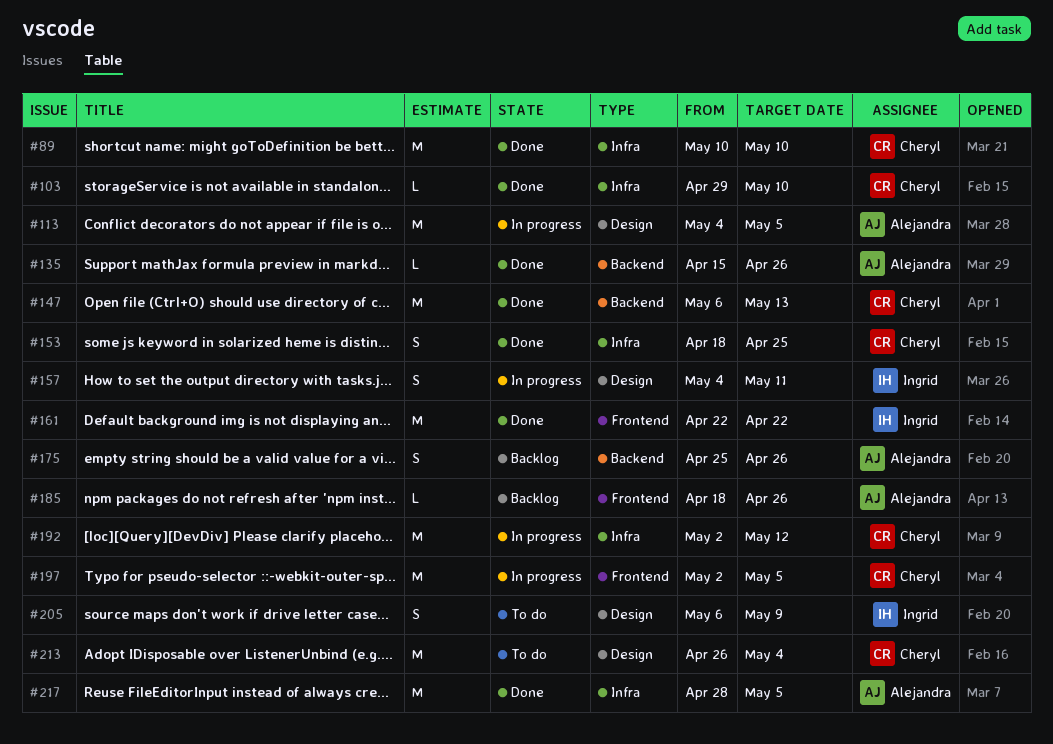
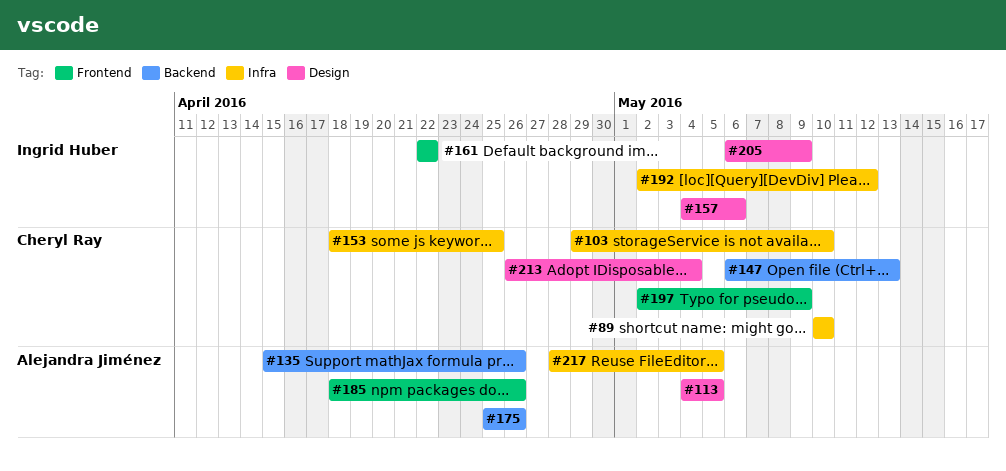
#157, due: May 11 -> May 6
#192, owner: Cheryl Ray -> Ingrid Huber
#197, due: May 5 -> May 9

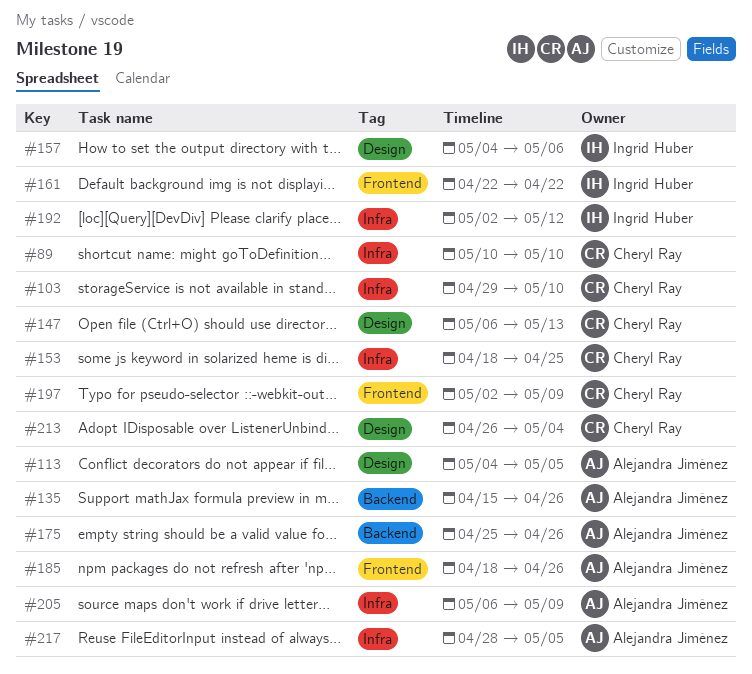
#147, label: Backend -> Design
#205, owner: Ingrid Huber -> Alejandra Jiménez
#205, label: Design -> Infra

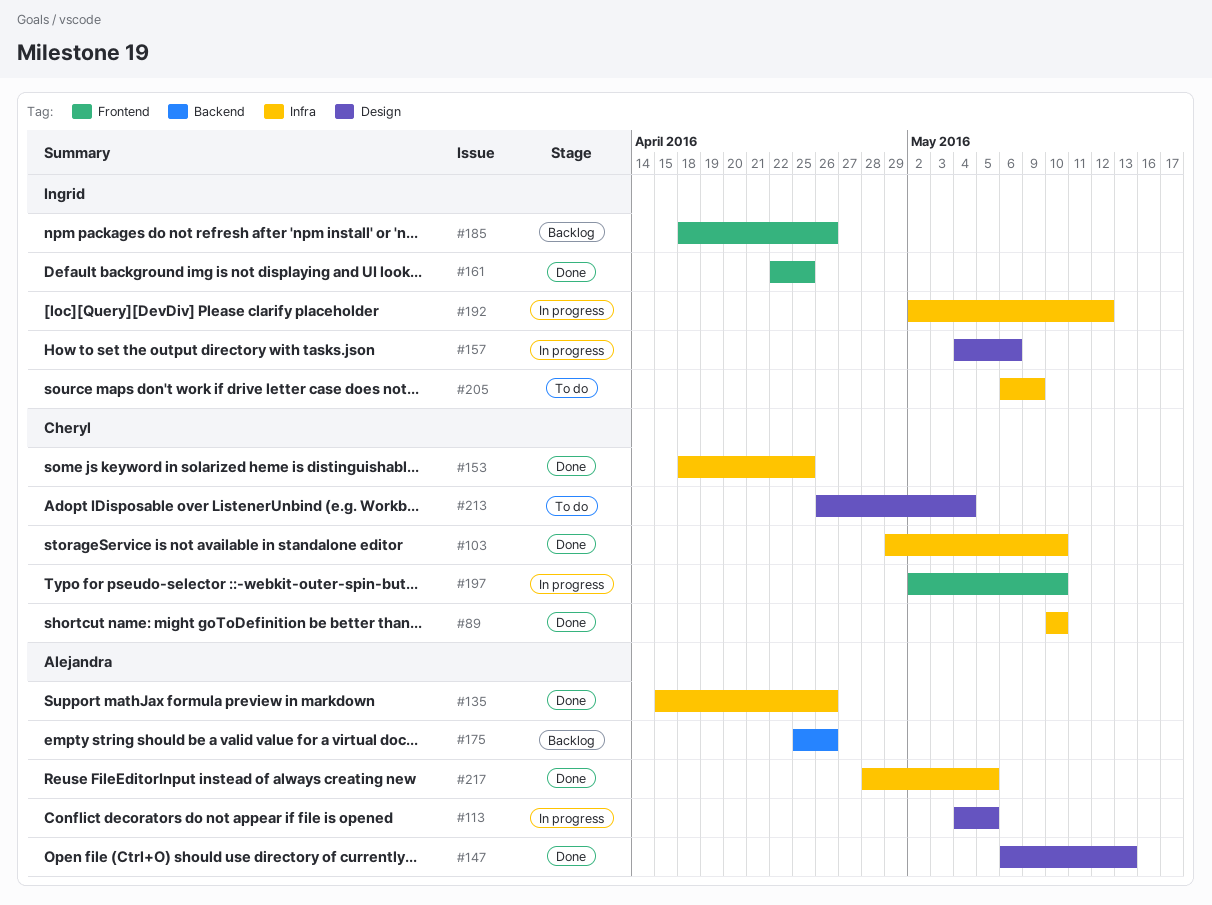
#135, label: Backend -> Infra
#147, owner: Cheryl Ray -> Alejandra Jiménez
#161, due: Apr 22 -> Apr 25
#185, owner: Alejandra Jiménez -> Ingrid Huber
#197, due: May 9 -> May 10
#205, owner: Alejandra Jiménez -> Ingrid Huber

